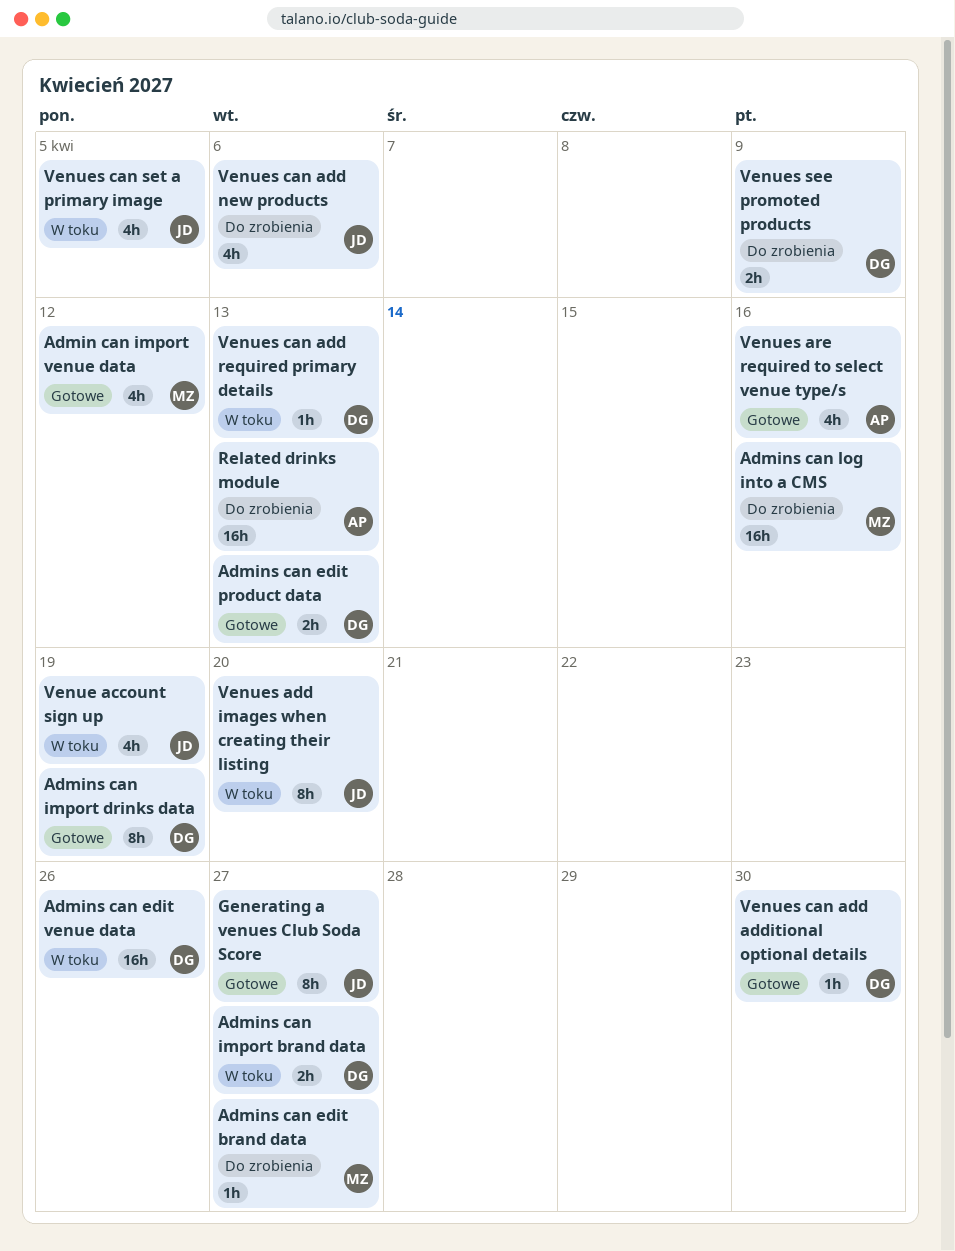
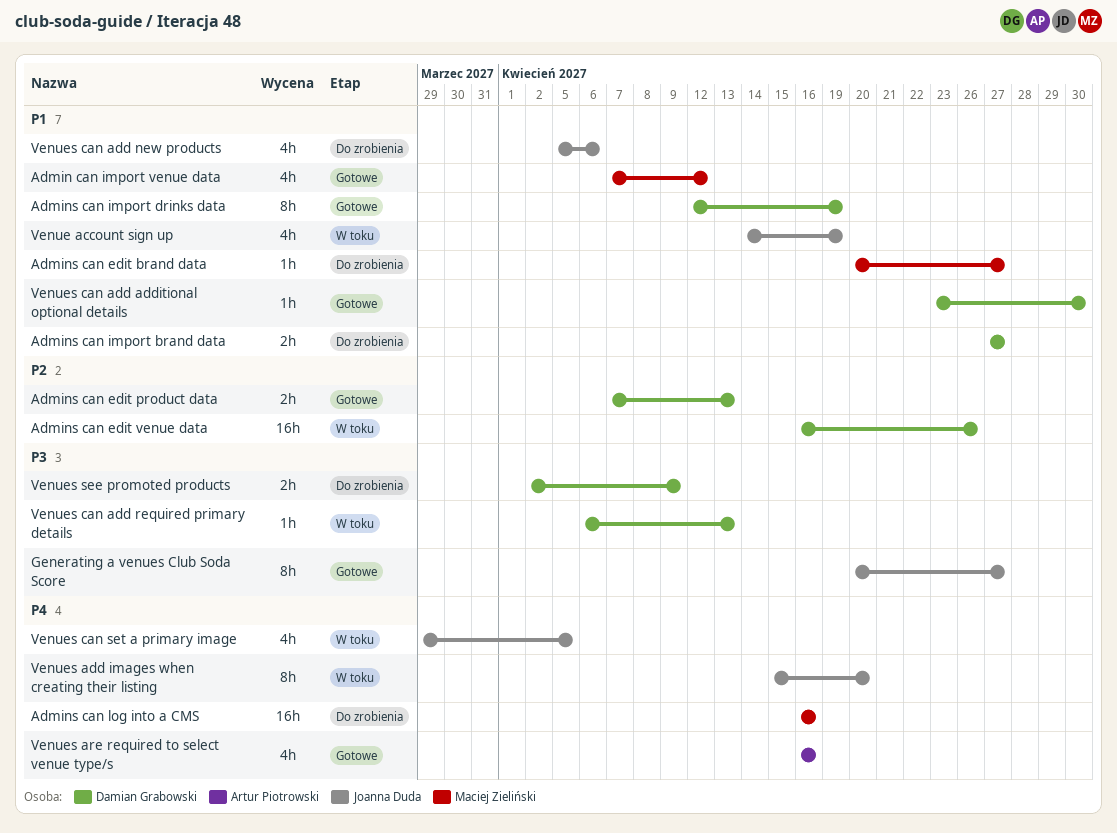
Admins can import brand data, status: W toku -> Do zrobienia
Related drinks module: present -> none

